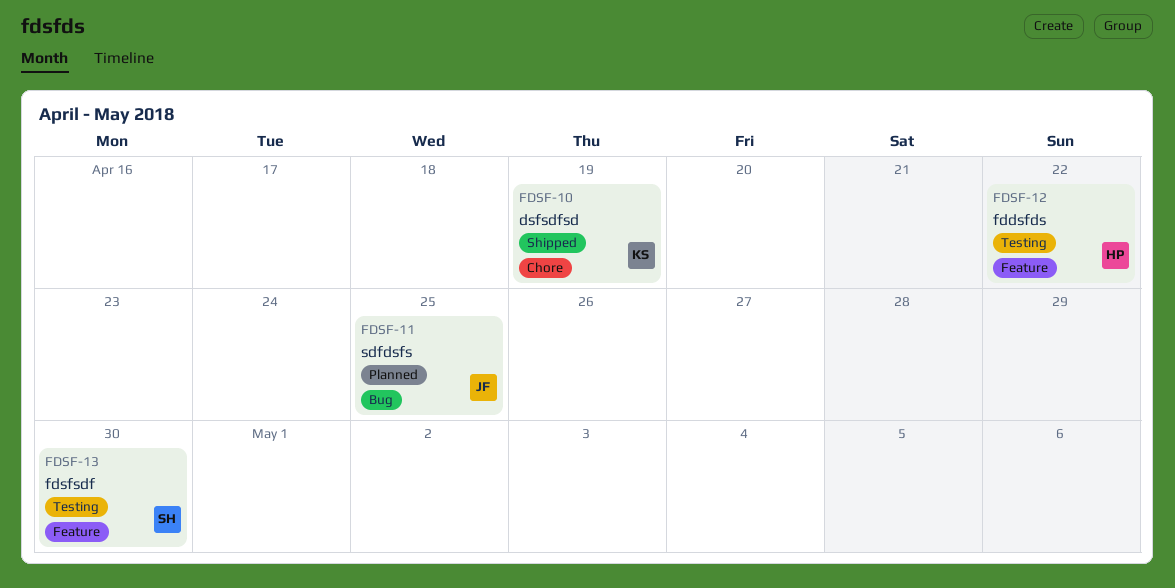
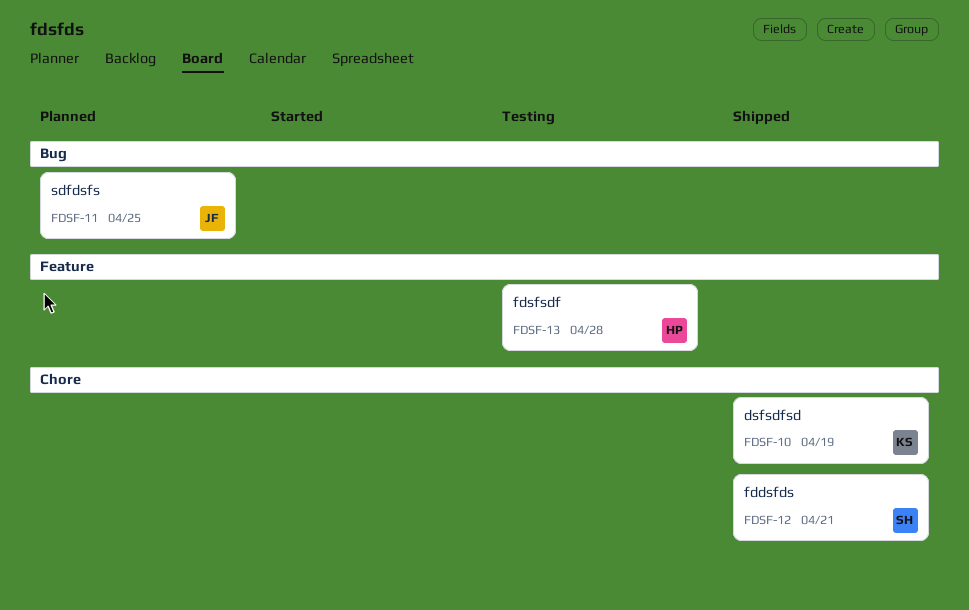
FDSF-12, status: Testing -> Shipped
FDSF-12, owner: HP -> SH
FDSF-12, label: Feature -> Chore
FDSF-12, due: Apr 22 -> Apr 21
FDSF-13, owner: SH -> HP
FDSF-13, due: Apr 30 -> Apr 28

